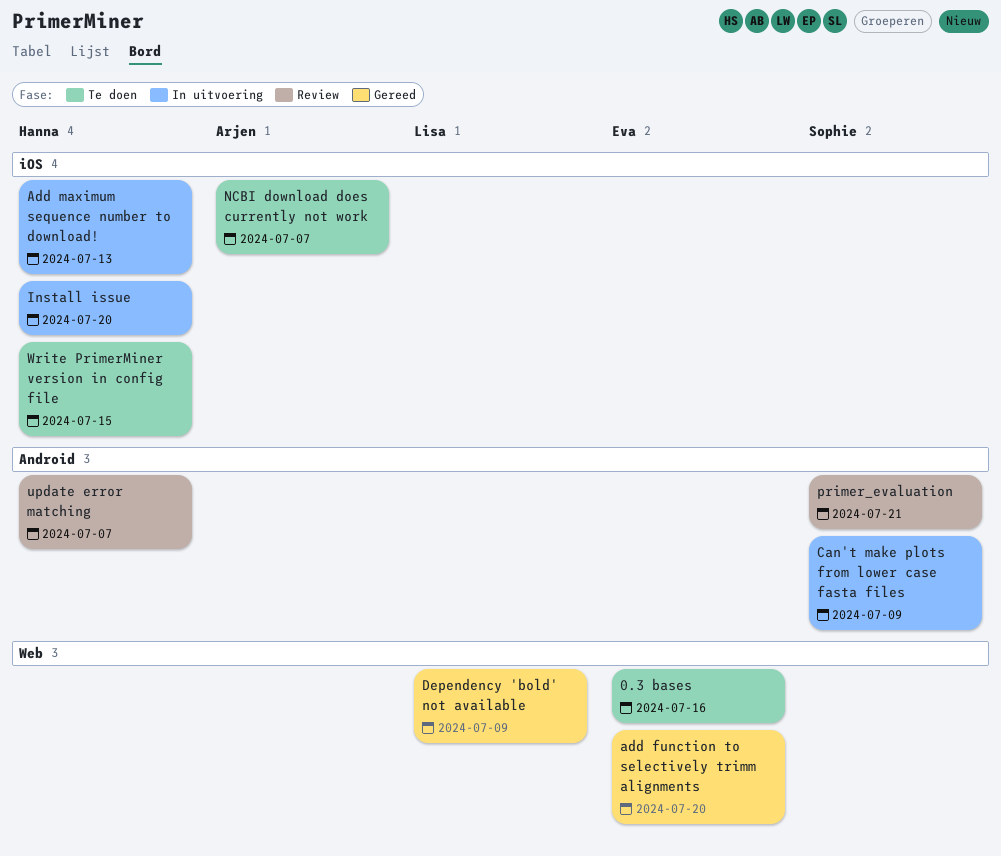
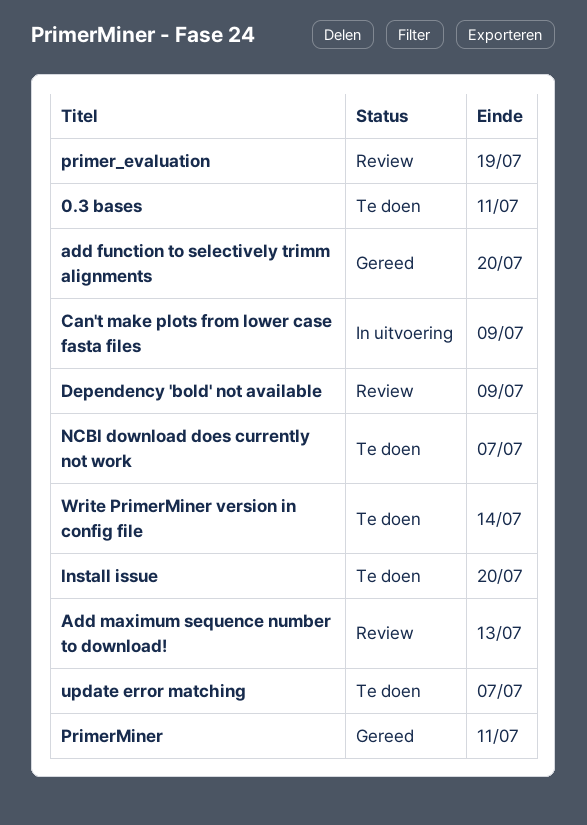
0.3 bases, due: Jul 16 -> Jul 11
Add maximum sequence number to download!, status: In uitvoering -> Review
Dependency 'bold' not available, status: Gereed -> Review
Install issue, status: In uitvoering -> Te doen
primer_evaluation, due: Jul 21 -> Jul 19
PrimerMiner: none -> present
update error matching, status: Review -> Te doen
Write PrimerMiner version in config file, due: Jul 15 -> Jul 14

